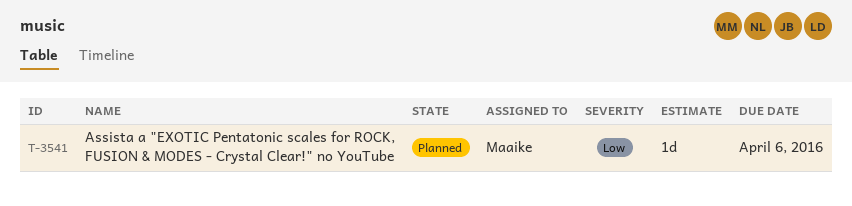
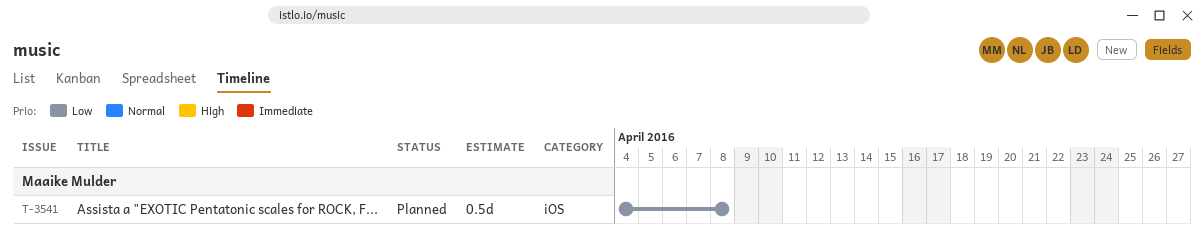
T-3541, estimate: 1d -> 0.5d
T-3541, due: Apr 6 -> Apr 8

